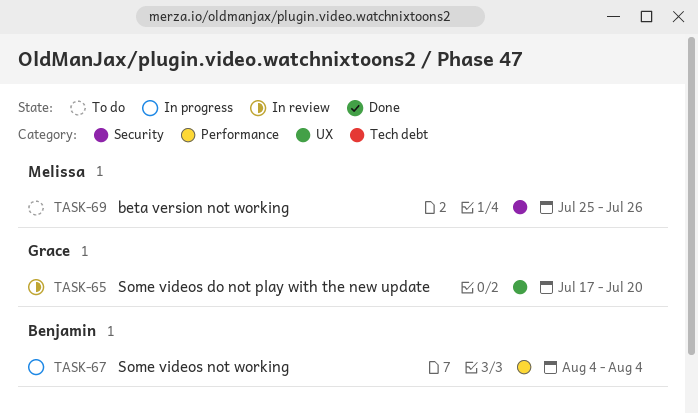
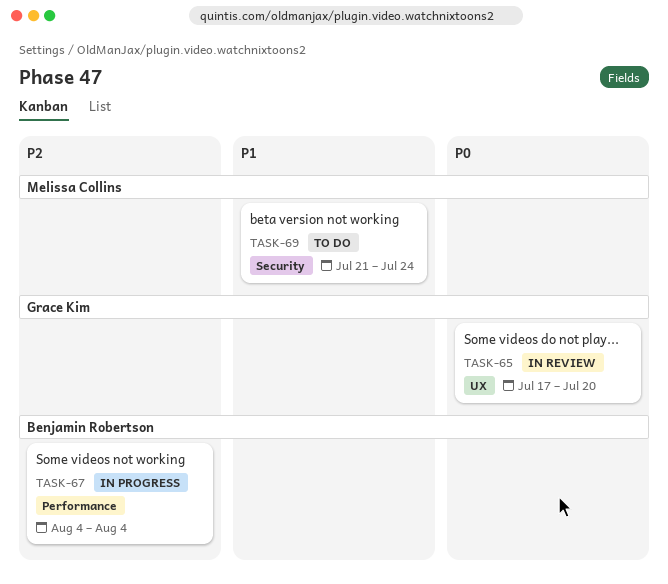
TASK-69, start: Jul 25 -> Jul 21
TASK-69, due: Jul 26 -> Jul 24

